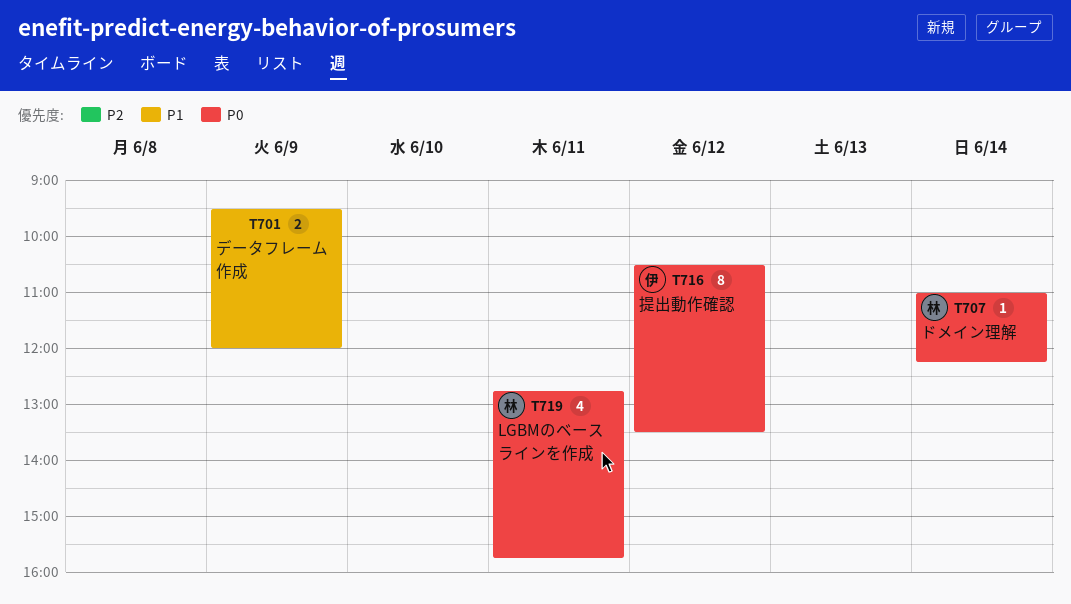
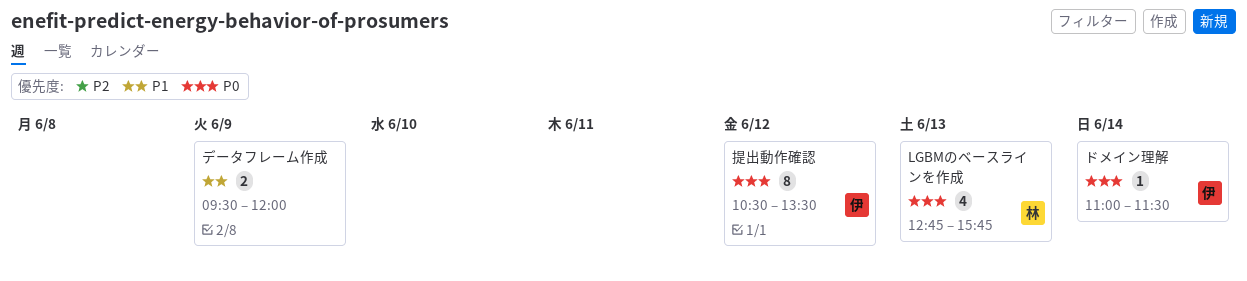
LGBMのベースラインを作成, day: Jun 11 -> Jun 13
ドメイン理解, owner: 林 -> 伊
ドメイン理解, ends: 12:15 -> 11:30

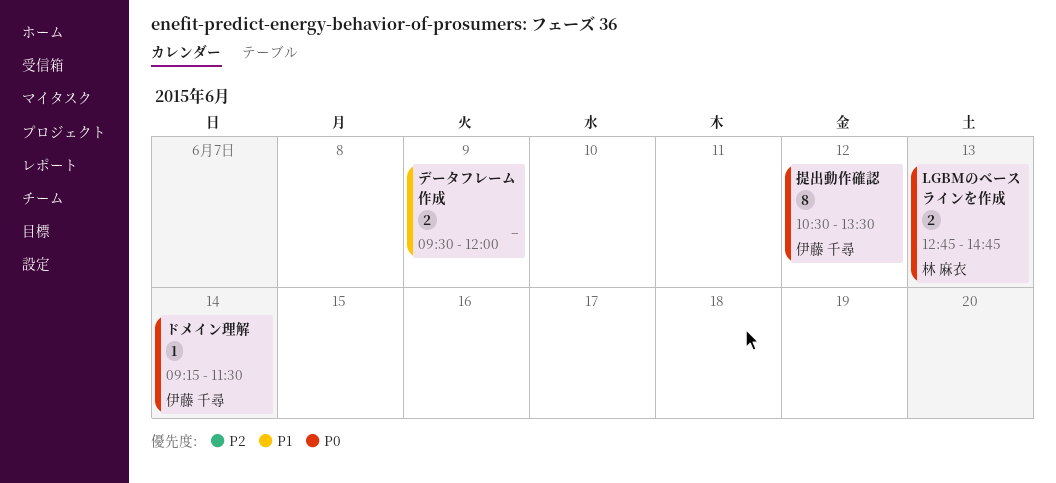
LGBMのベースラインを作成, estimate: 4 -> 2
LGBMのベースラインを作成, ends: 15:45 -> 14:45
ドメイン理解, begins: 11:00 -> 09:15

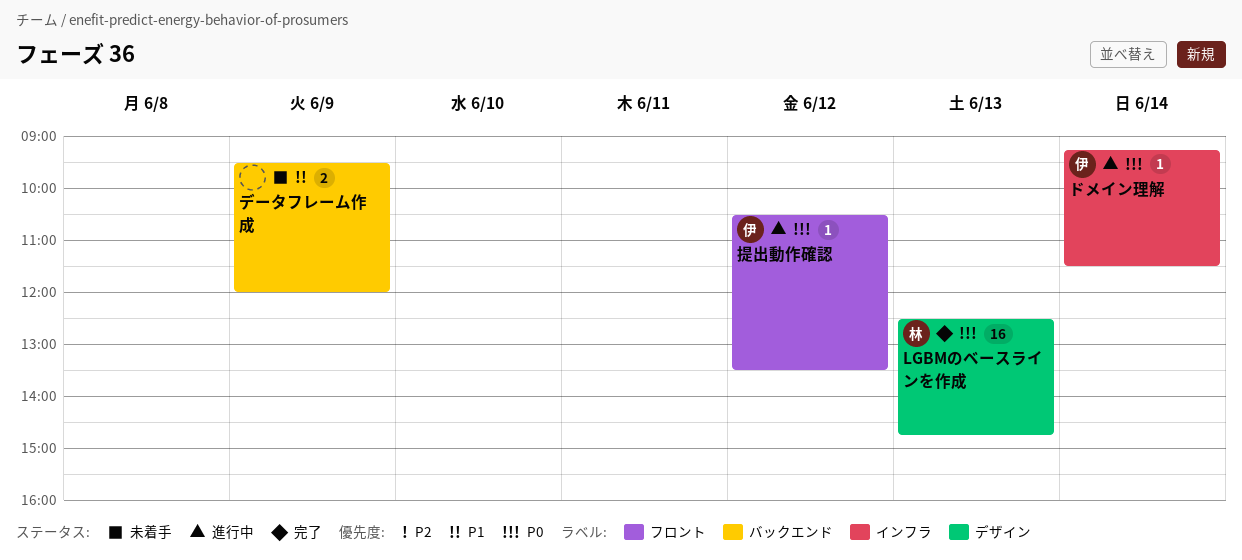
LGBMのベースラインを作成, estimate: 2 -> 16
LGBMのベースラインを作成, begins: 12:45 -> 12:30
提出動作確認, estimate: 8 -> 1

